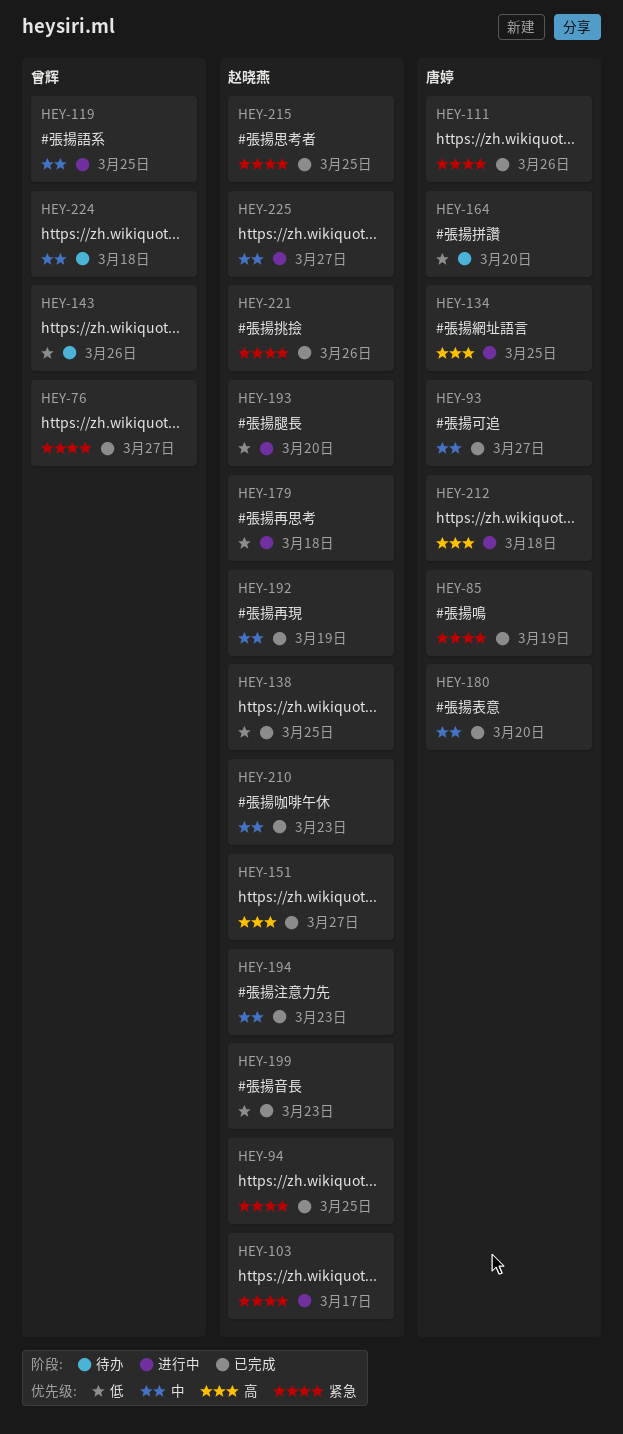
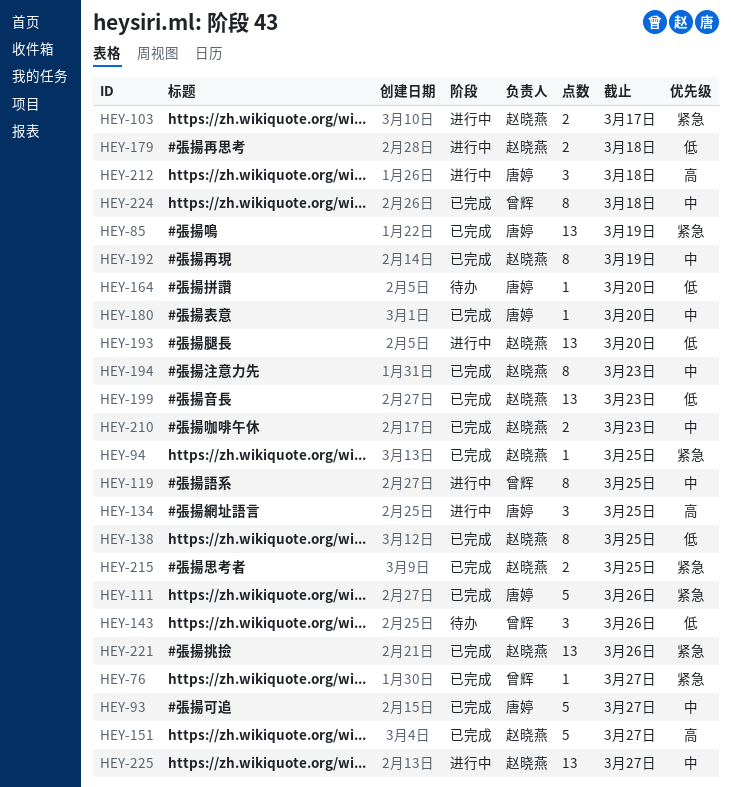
HEY-224, status: 待办 -> 已完成

